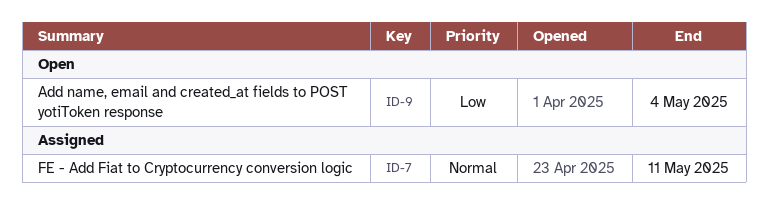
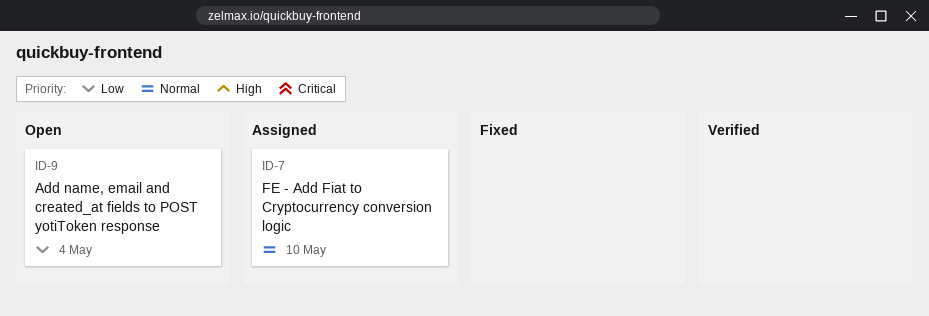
ID-7, due: May 11 -> May 10

